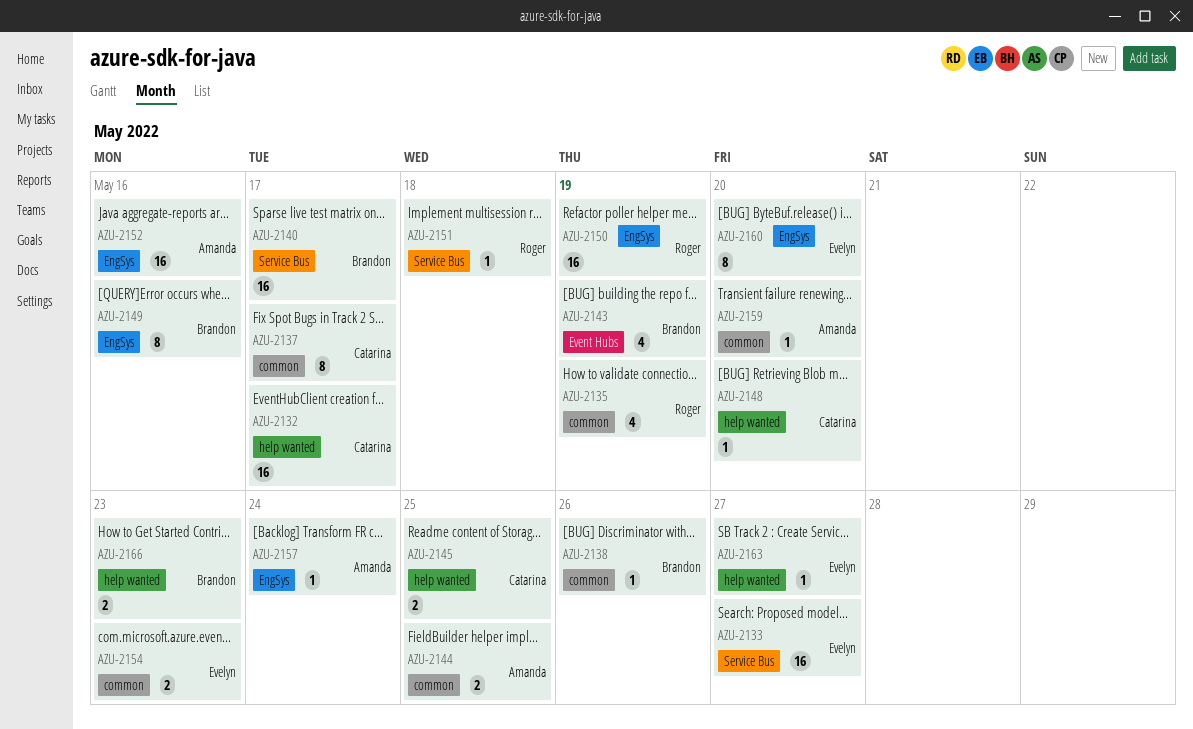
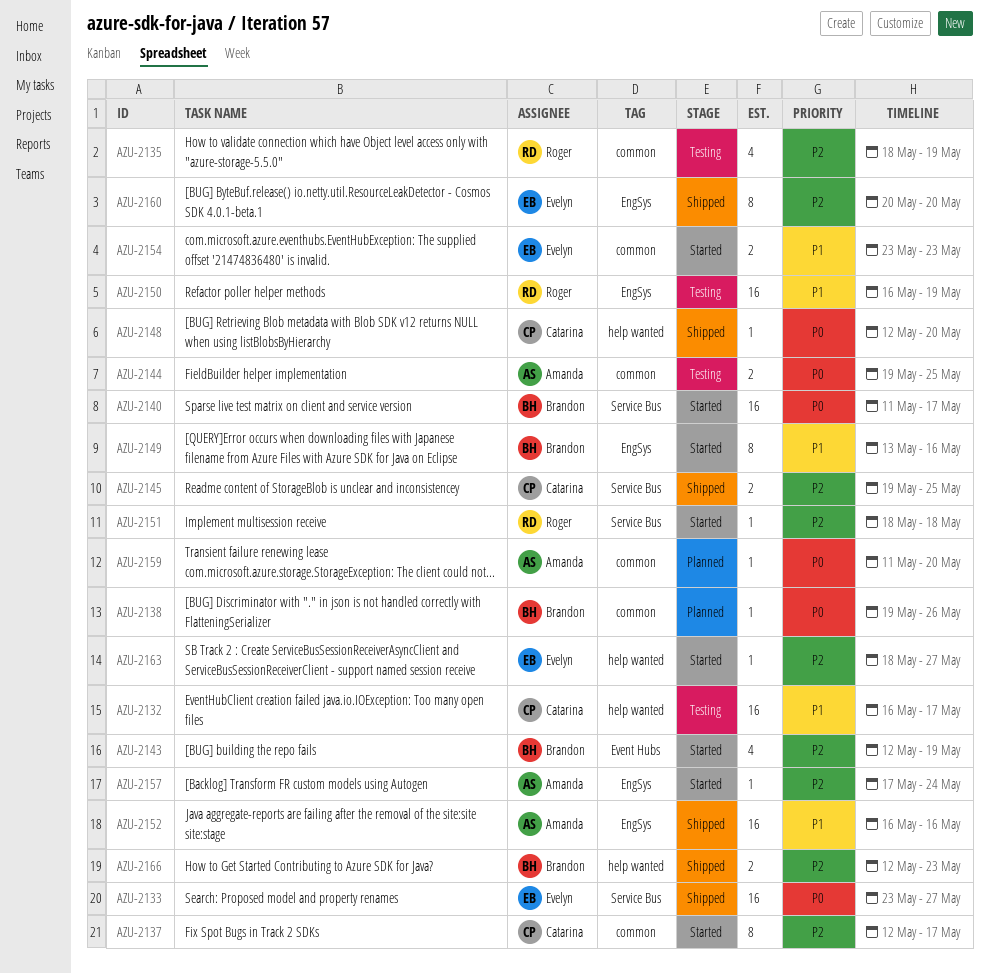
AZU-2145, label: help wanted -> Service Bus

